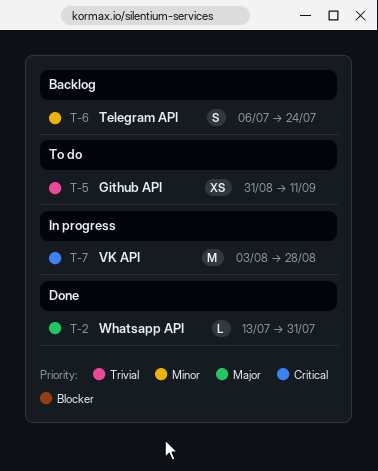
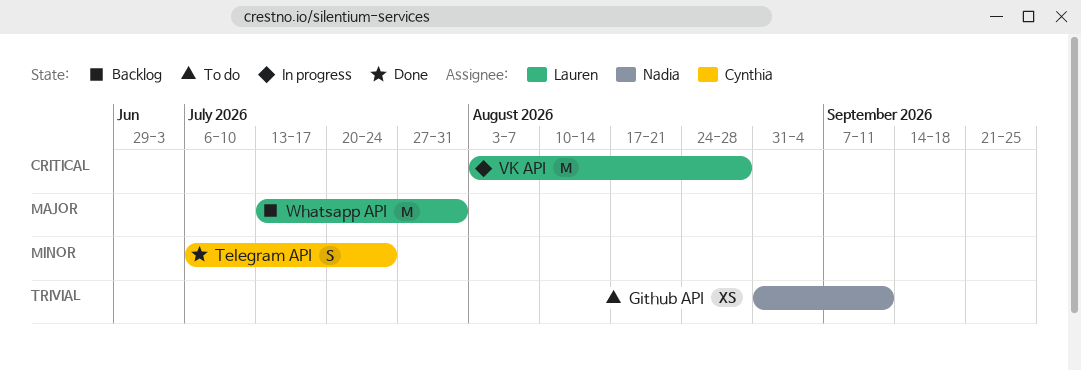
Telegram API, status: Backlog -> Done
Whatsapp API, status: Done -> Backlog
Whatsapp API, estimate: L -> M

